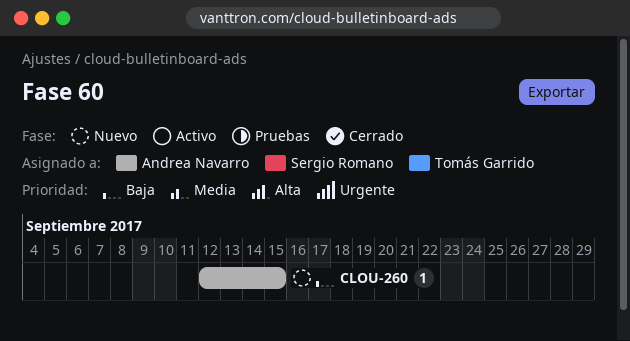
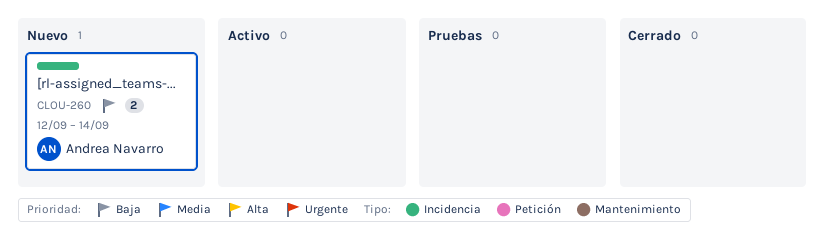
CLOU-260, estimate: 1 -> 2
CLOU-260, due: Sep 15 -> Sep 14

